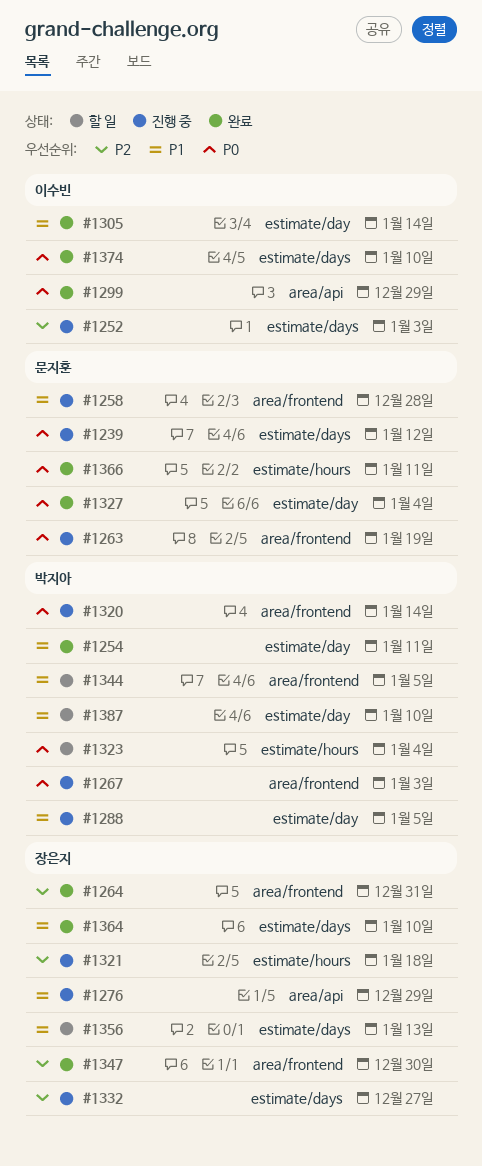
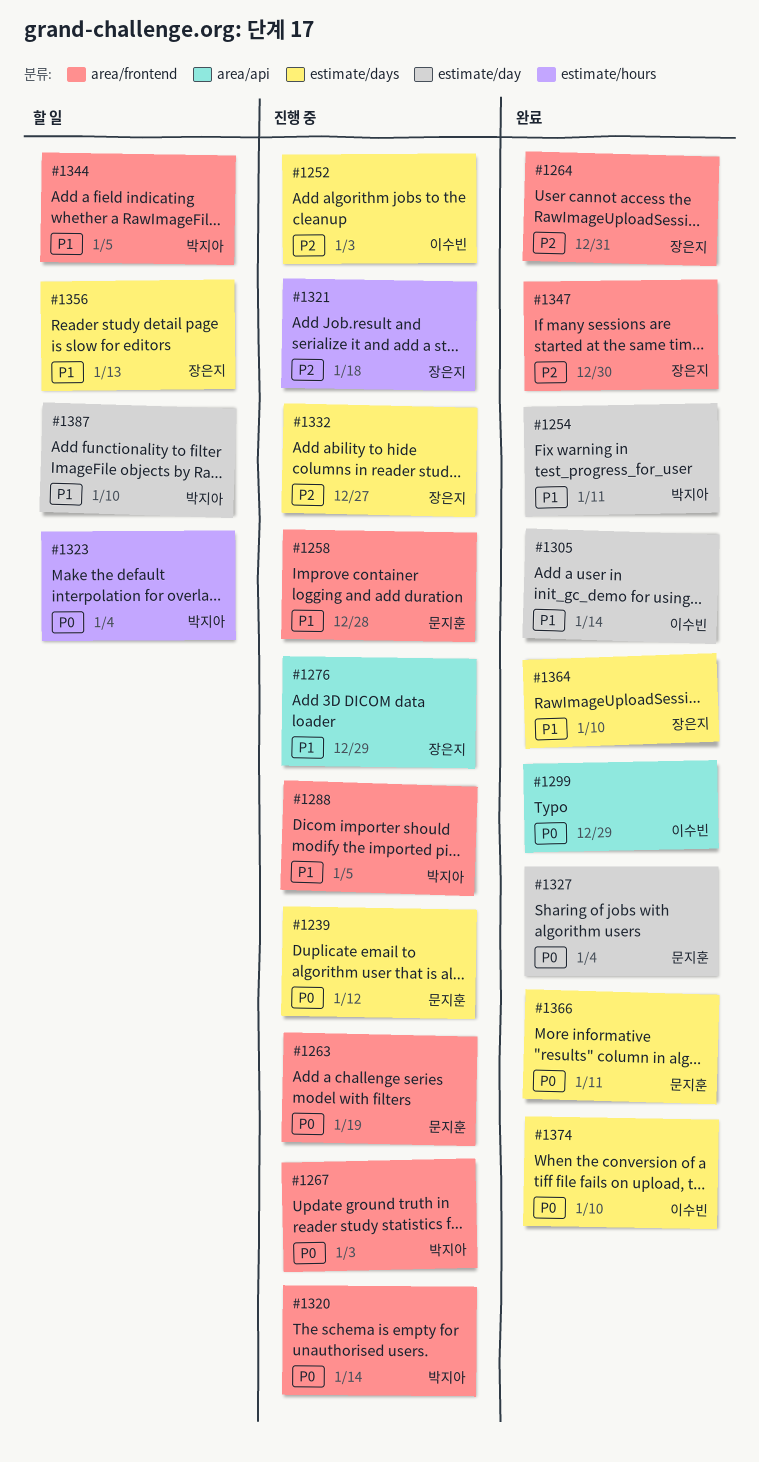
#1288, label: estimate/day -> area/frontend
#1366, label: estimate/hours -> estimate/days

